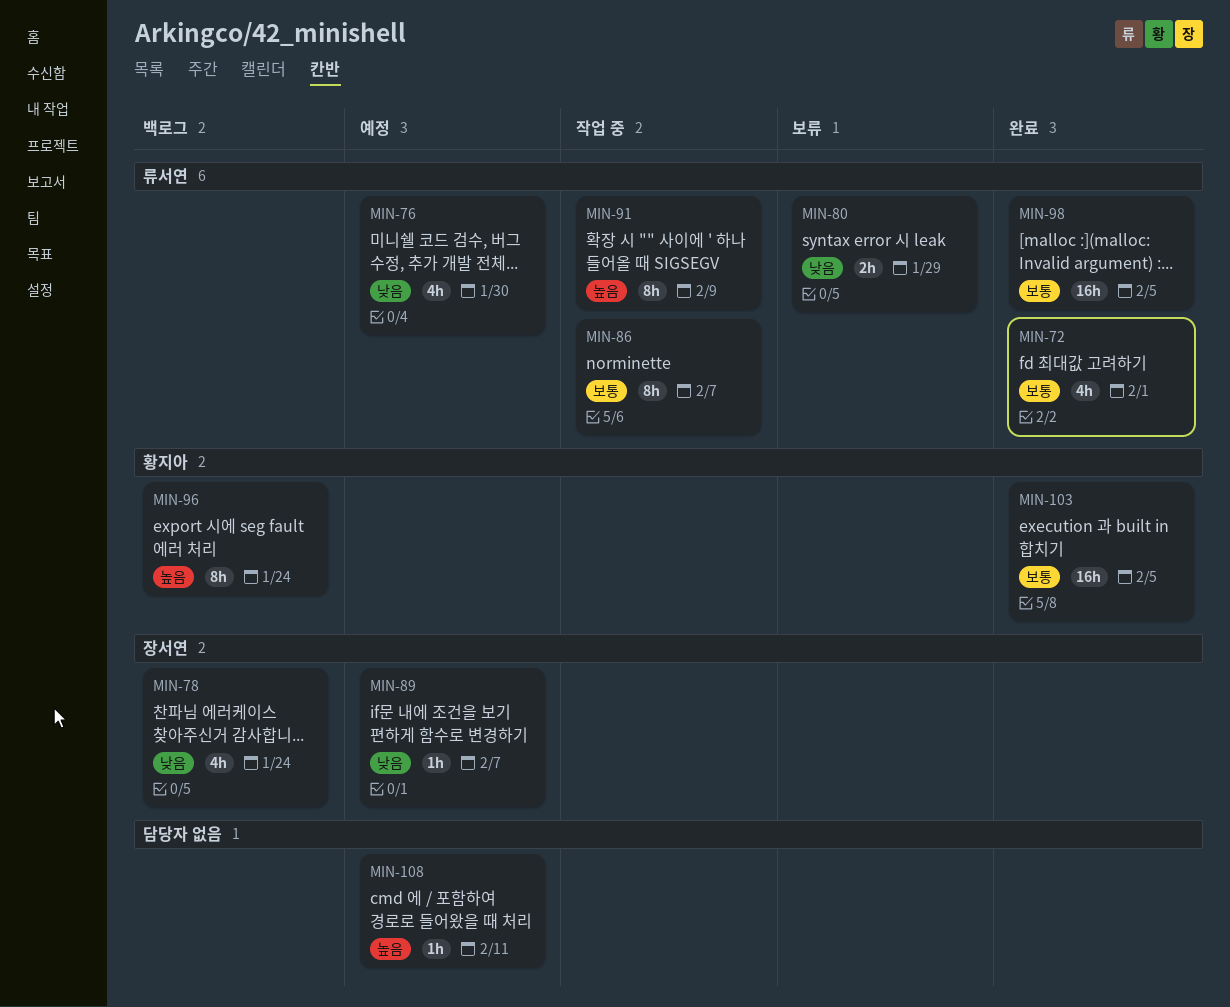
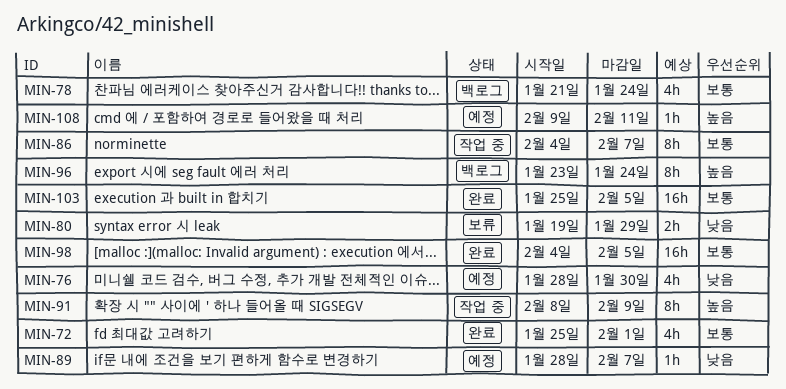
MIN-78, priority: 낮음 -> 보통

